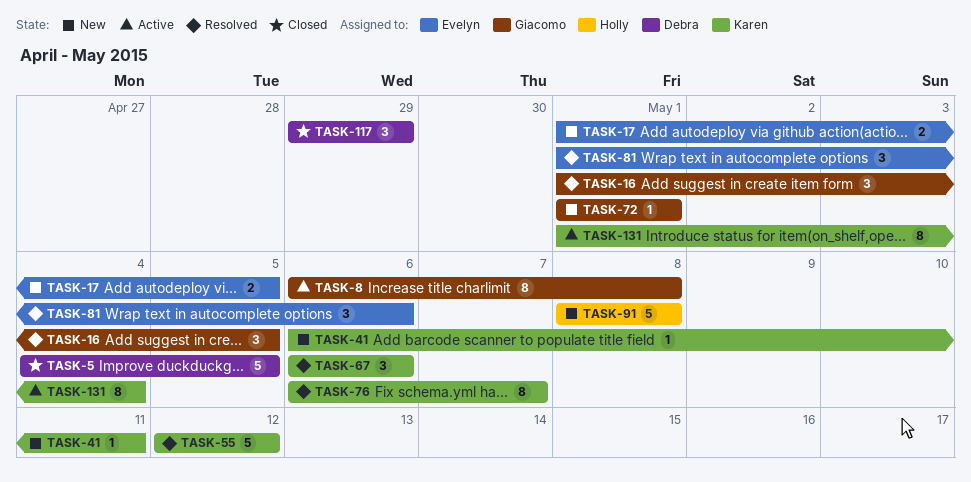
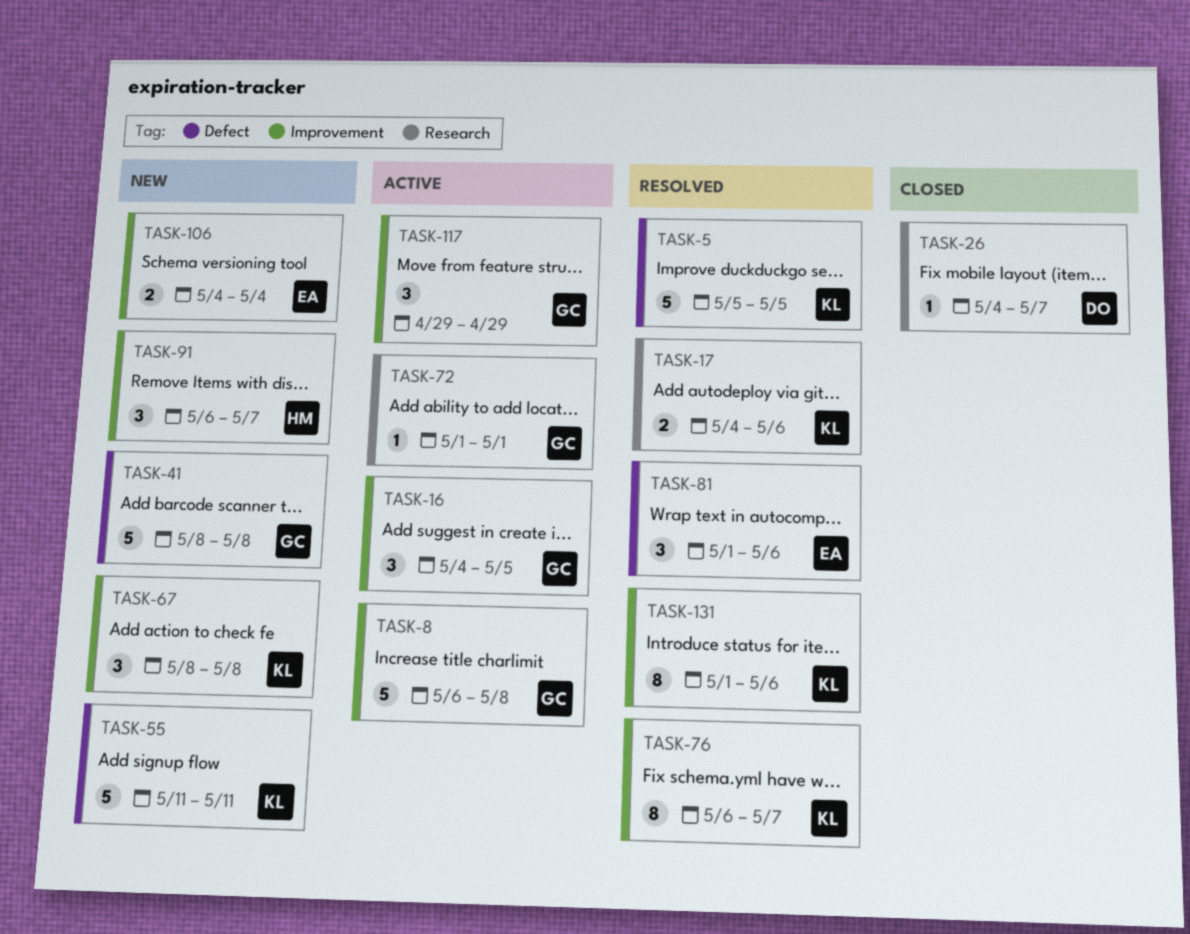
TASK-5, status: Closed -> Resolved
TASK-5, owner: Debra -> Karen
TASK-5, start: May 4 -> May 5
TASK-8, estimate: 8 -> 5
TASK-16, status: Resolved -> Active
TASK-16, start: May 1 -> May 4
TASK-17, status: New -> Resolved
TASK-17, owner: Evelyn -> Karen
TASK-17, start: May 1 -> May 4
TASK-17, due: May 5 -> May 6
TASK-26: none -> present
TASK-41, owner: Karen -> Giacomo
TASK-41, estimate: 1 -> 5
TASK-41, start: May 6 -> May 8
TASK-41, due: May 11 -> May 8
TASK-55, status: Resolved -> New
TASK-55, start: May 12 -> May 11
TASK-55, due: May 12 -> May 11
TASK-67, status: Resolved -> New
TASK-67, start: May 6 -> May 8
TASK-67, due: May 6 -> May 8
TASK-72, status: New -> Active
TASK-91, estimate: 5 -> 3
TASK-91, start: May 8 -> May 6
TASK-91, due: May 8 -> May 7
TASK-106: none -> present
TASK-117, status: Closed -> Active
TASK-117, owner: Debra -> Giacomo
TASK-131, status: Active -> Resolved
TASK-131, due: May 4 -> May 6

